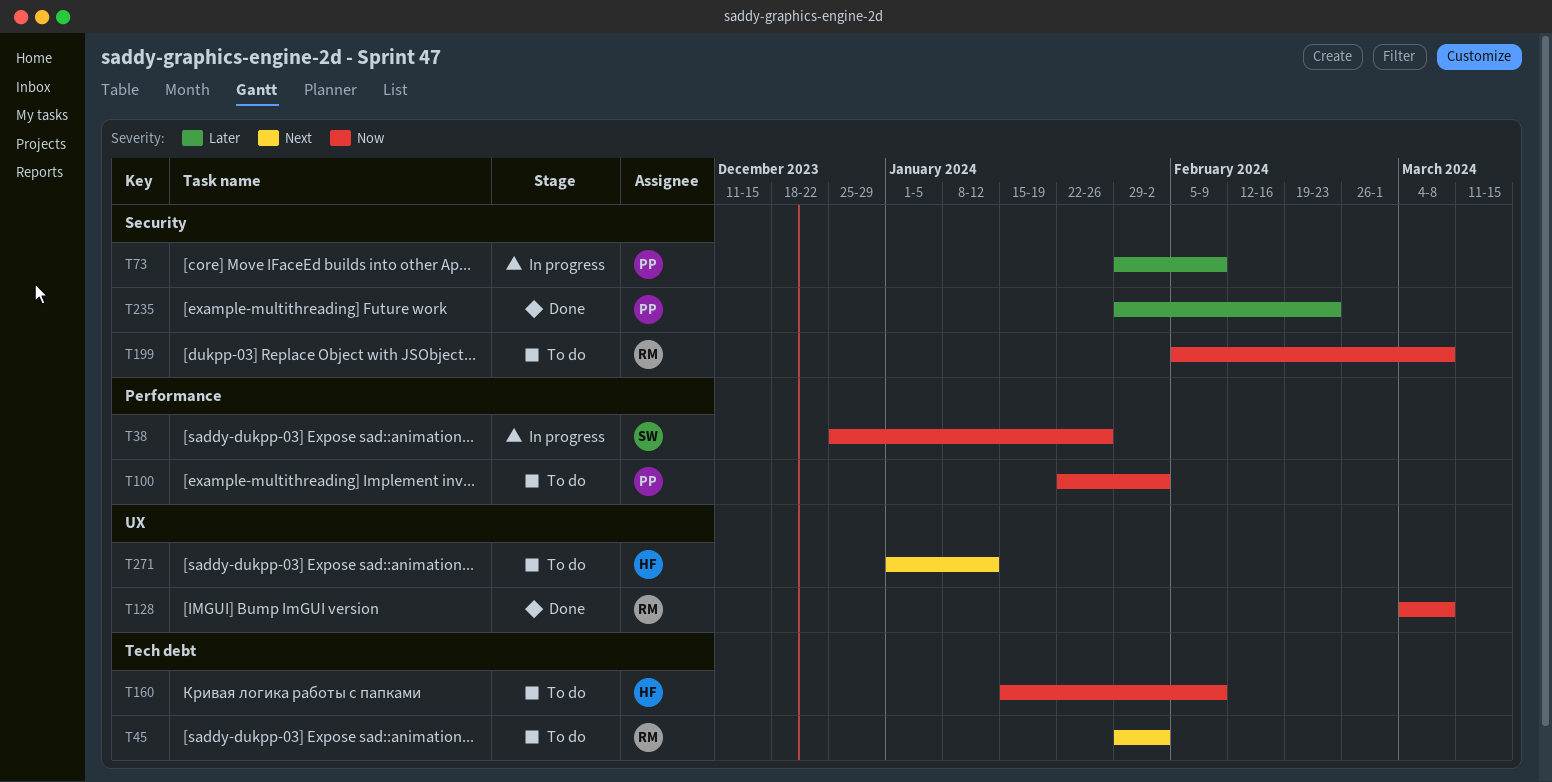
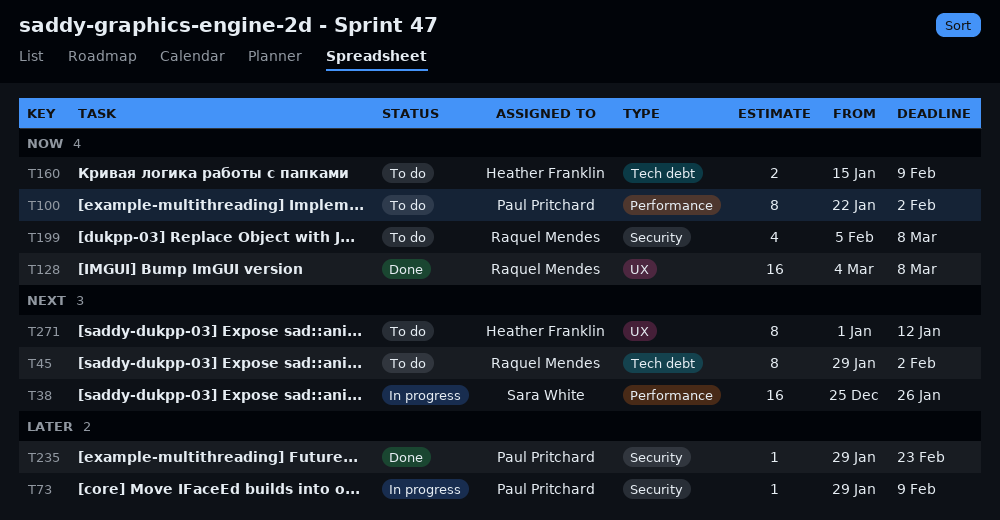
T38, priority: Now -> Next

